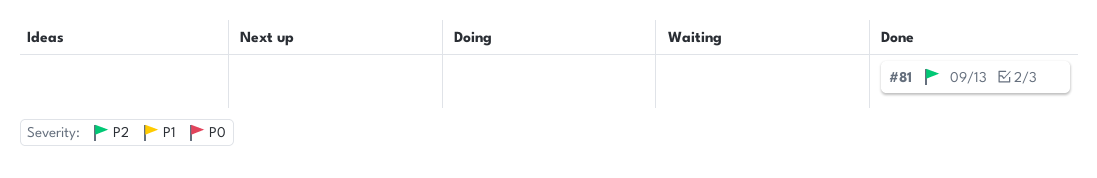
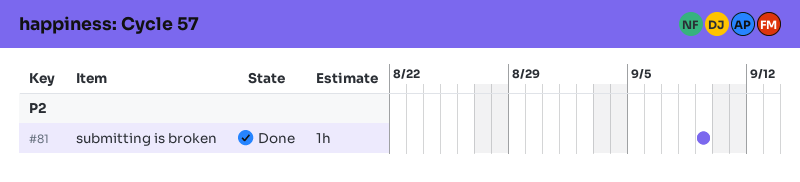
#81, due: Sep 13 -> Sep 9

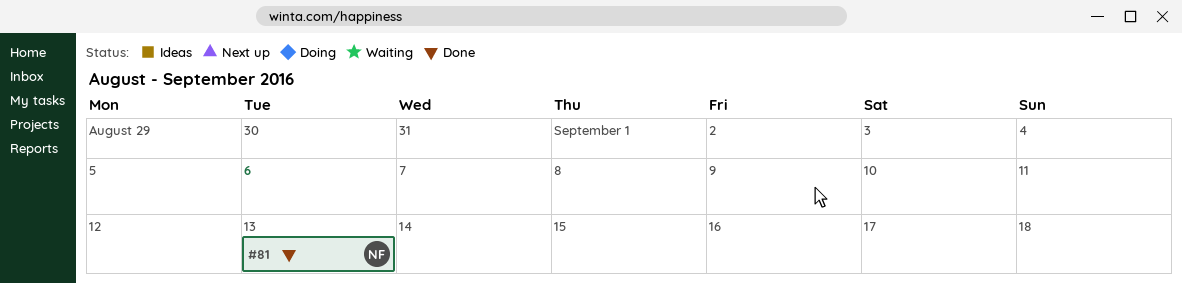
#81, due: Sep 9 -> Sep 13

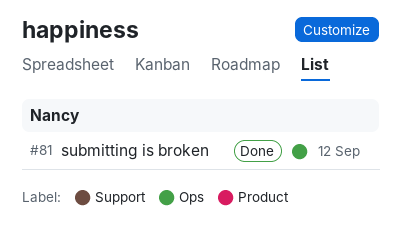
#81, due: Sep 13 -> Sep 12

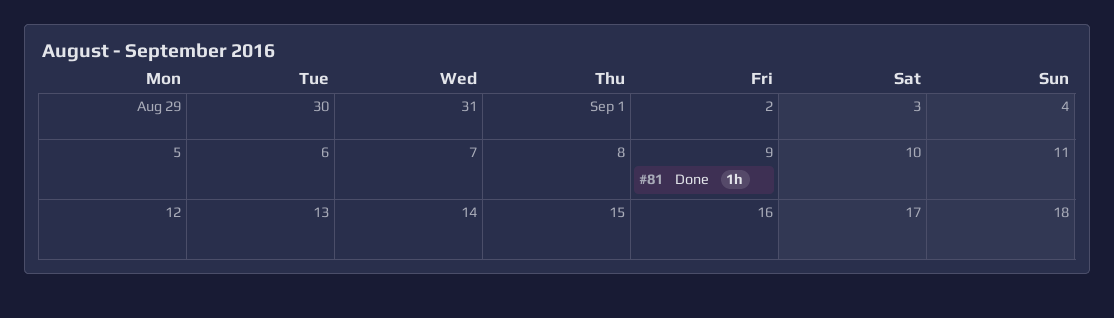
#81, due: Sep 12 -> Sep 9

